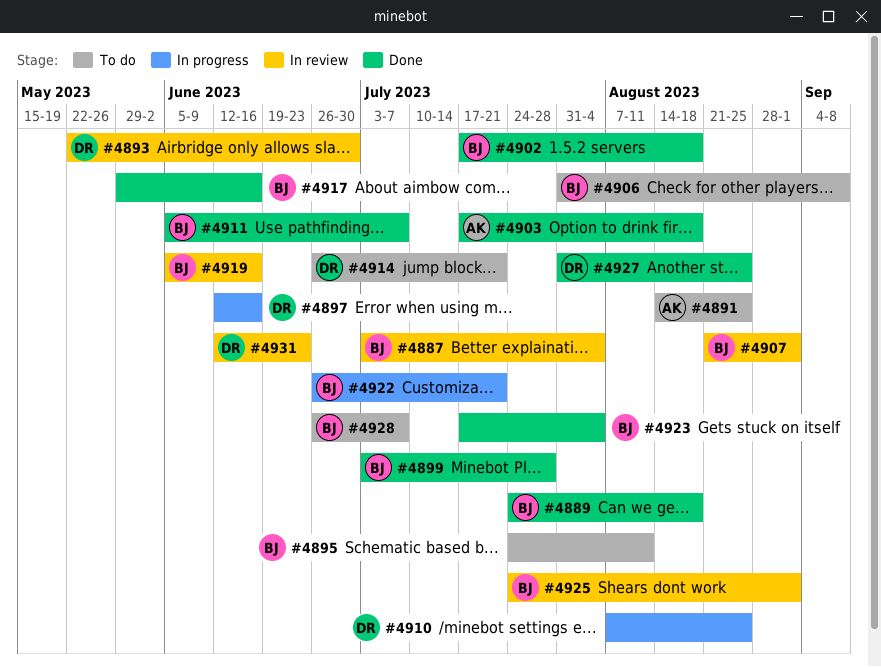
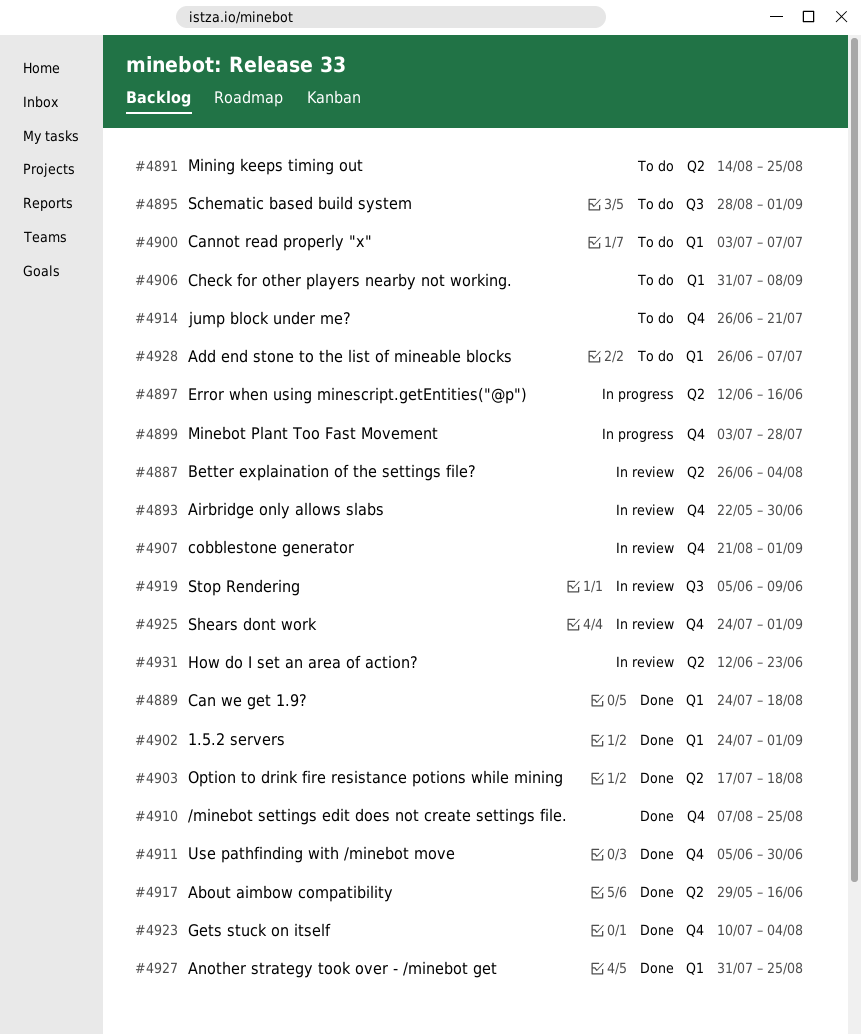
#4887, start: Jul 3 -> Jun 26
#4895, start: Jul 24 -> Aug 28
#4895, due: Aug 11 -> Sep 1
#4899, status: Done -> In progress
#4900: none -> present
#4902, start: Jul 17 -> Jul 24
#4902, due: Aug 18 -> Sep 1
#4910, status: In progress -> Done
#4911, due: Jul 7 -> Jun 30
#4919, due: Jun 16 -> Jun 9
#4922: present -> none
#4923, start: Jul 17 -> Jul 10

